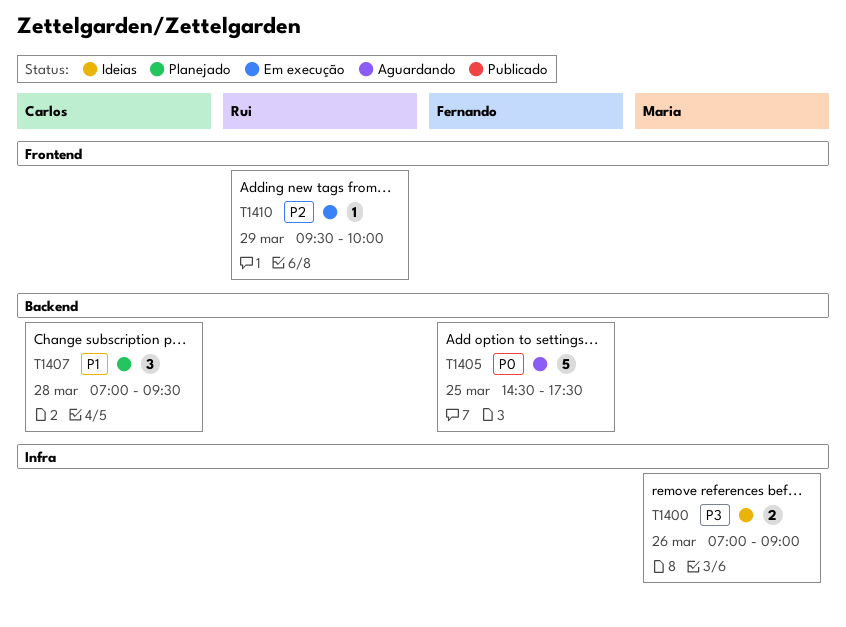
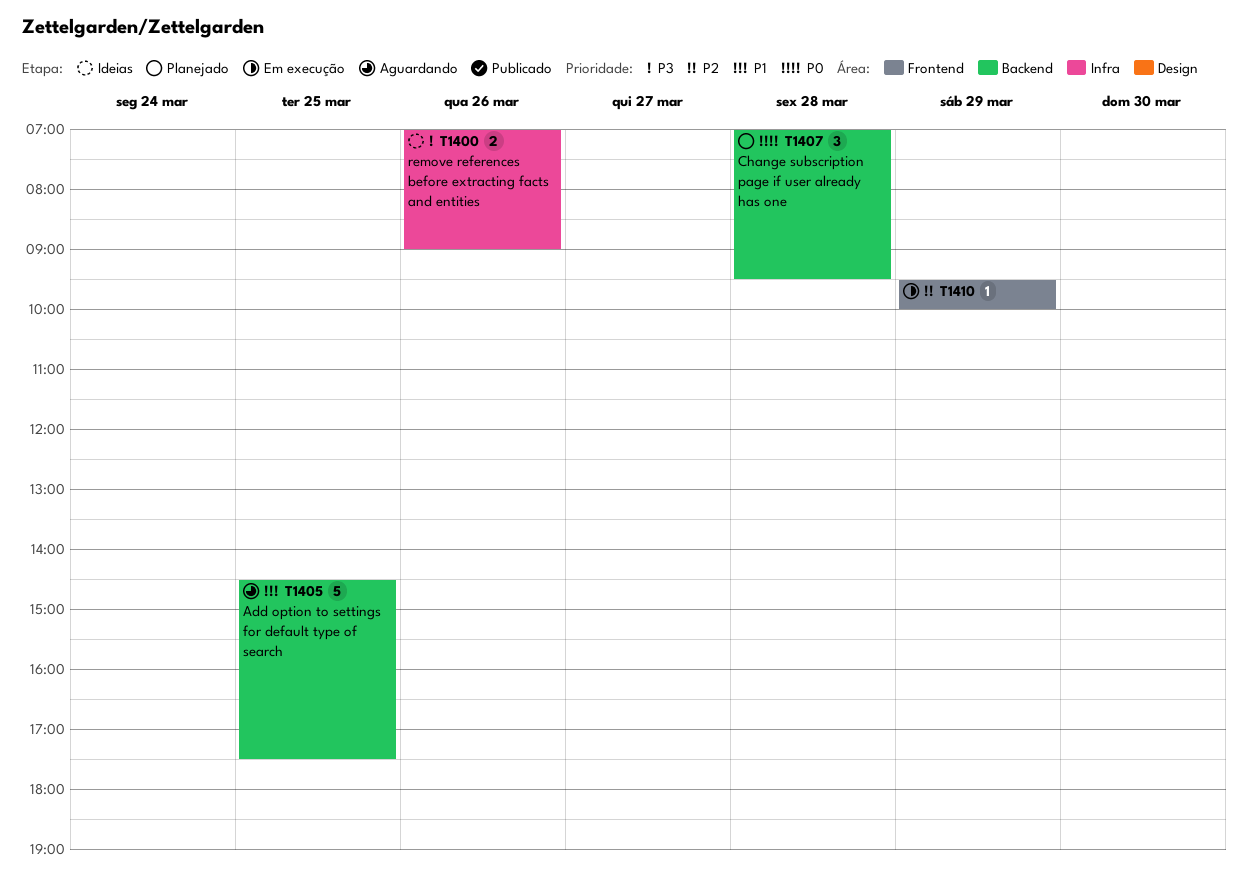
T1405, priority: P0 -> P1
T1407, priority: P1 -> P0

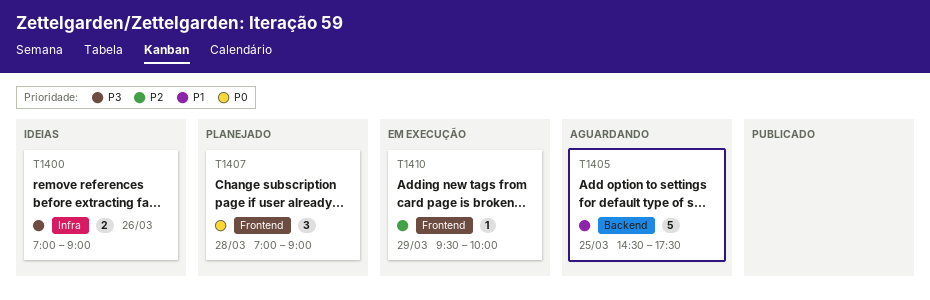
T1407, label: Backend -> Frontend
T1407, ends: 09:30 -> 09:00

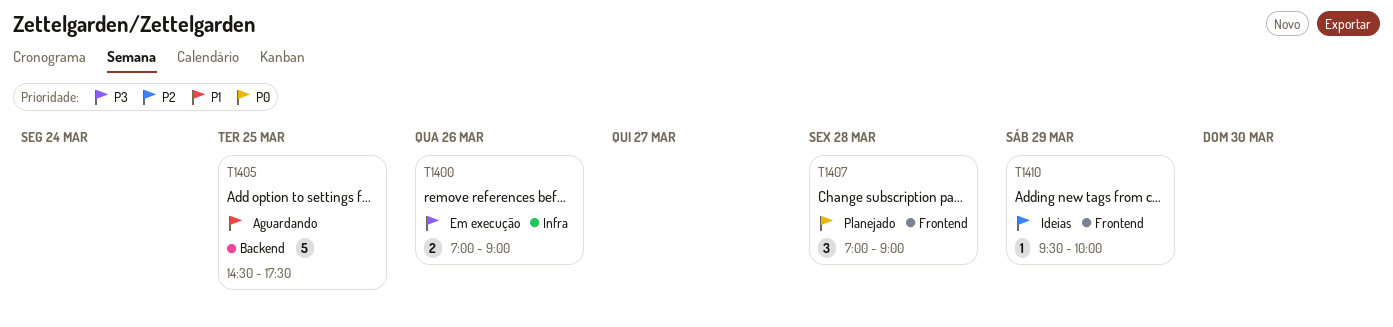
T1400, status: Ideias -> Em execução
T1410, status: Em execução -> Ideias

